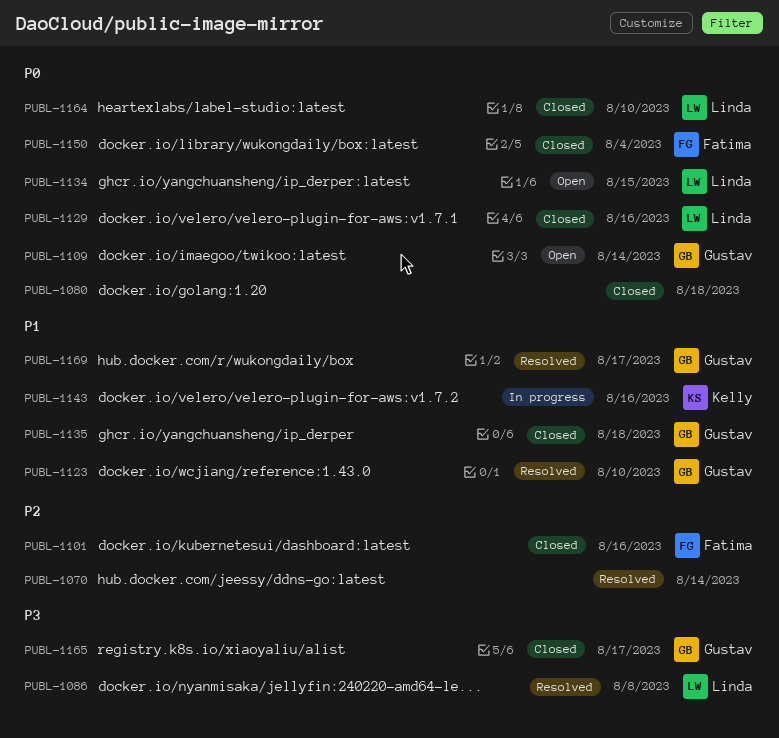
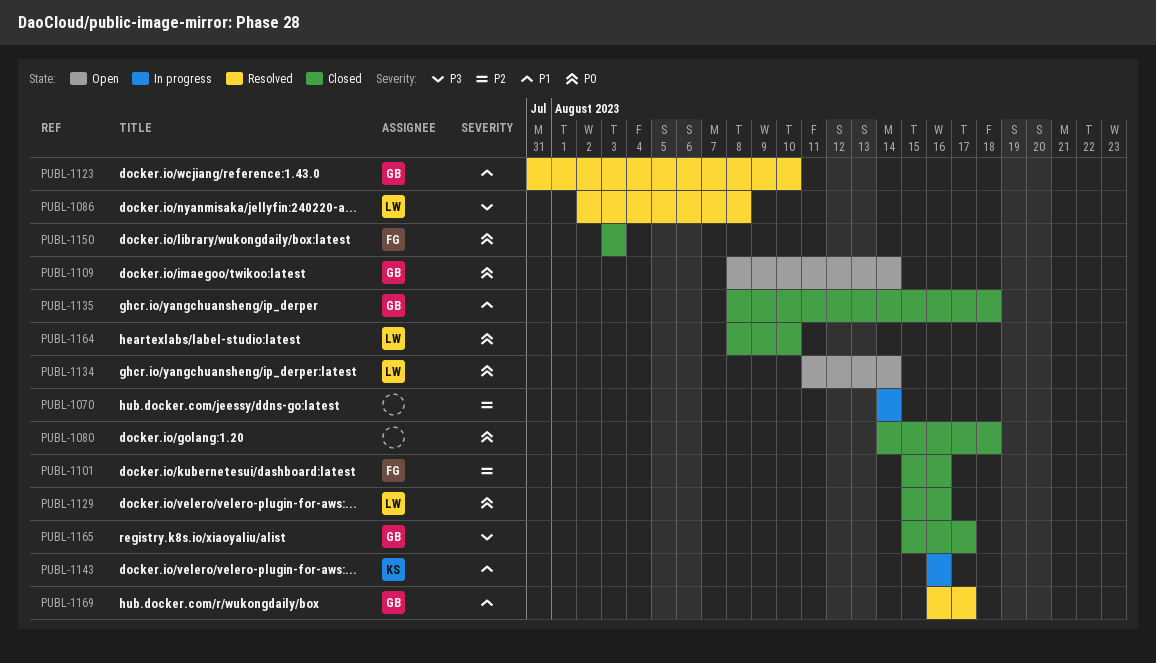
PUBL-1070, status: Resolved -> In progress
PUBL-1134, due: Aug 15 -> Aug 14
PUBL-1150, due: Aug 4 -> Aug 3

